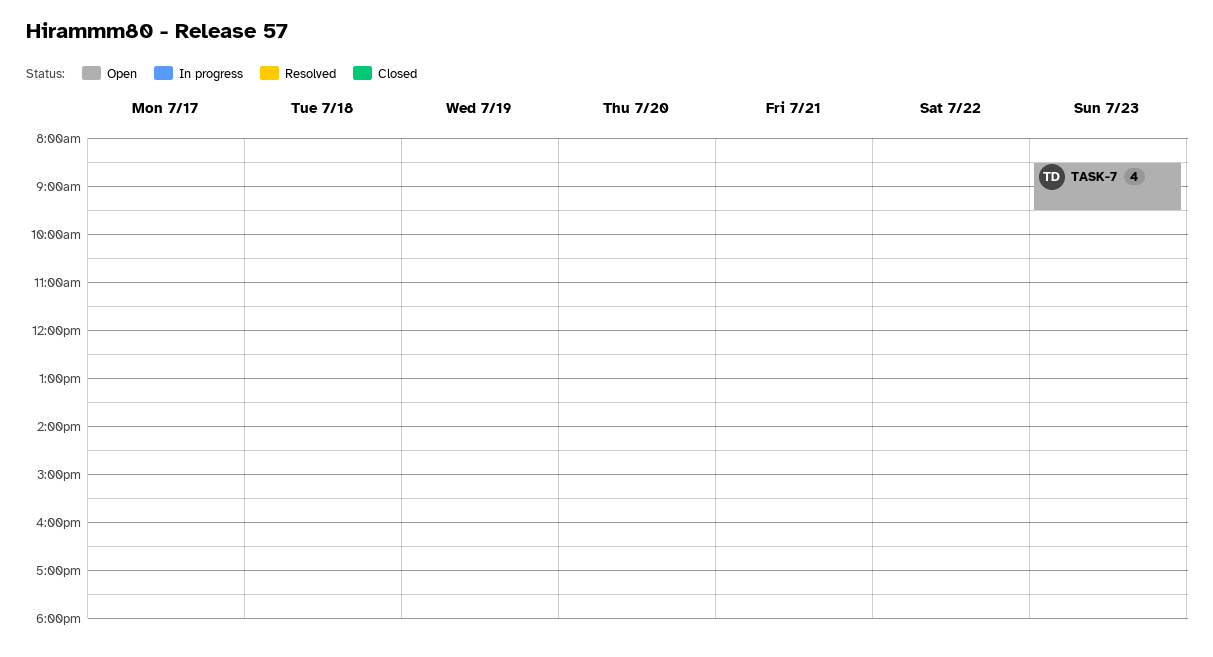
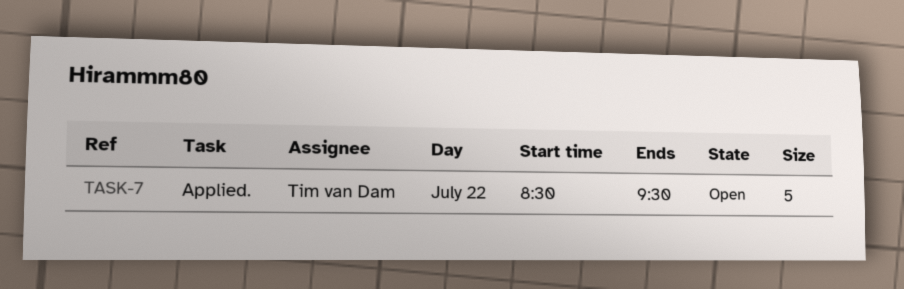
TASK-7, estimate: 4 -> 5
TASK-7, day: Jul 23 -> Jul 22

